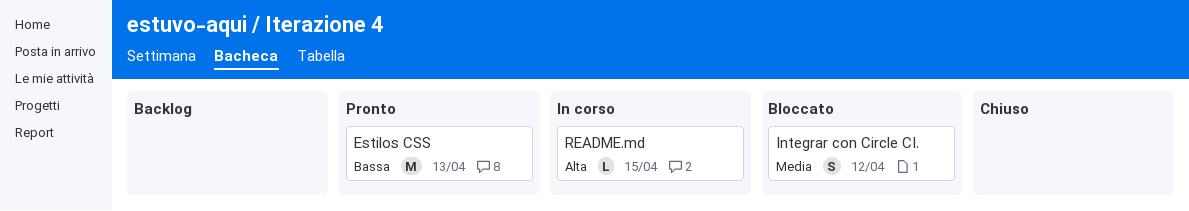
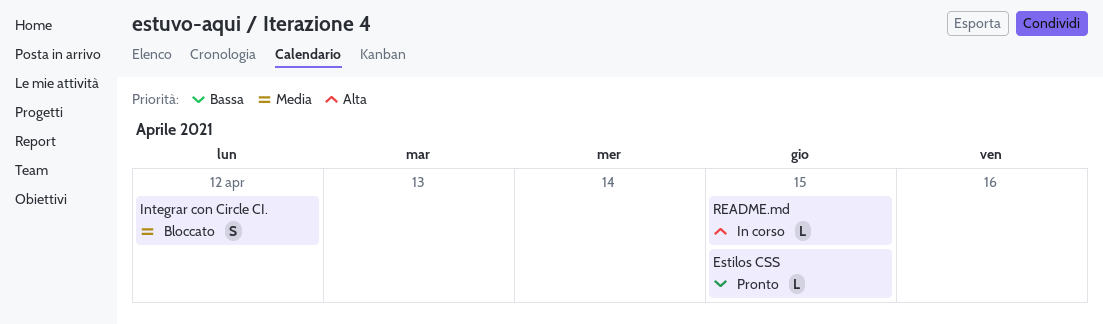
Estilos CSS, estimate: M -> L
Estilos CSS, due: Apr 13 -> Apr 15

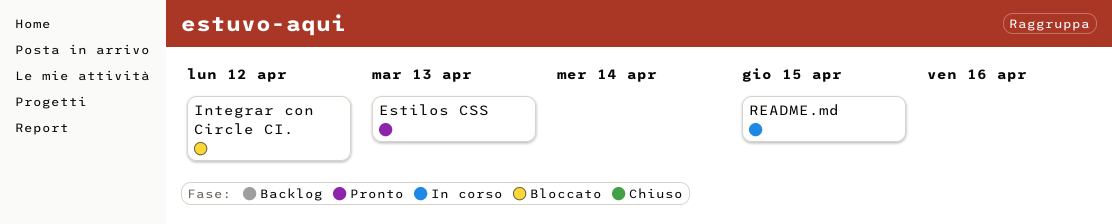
Estilos CSS, due: Apr 15 -> Apr 13

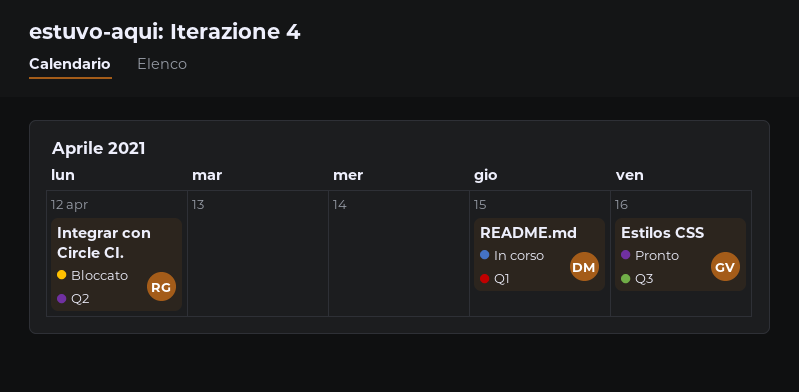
Estilos CSS, due: Apr 13 -> Apr 16

